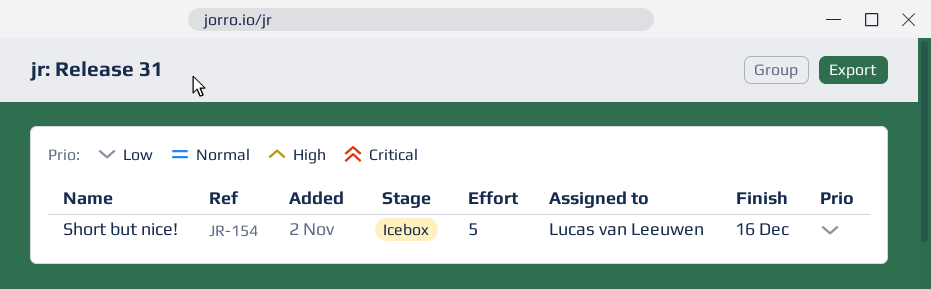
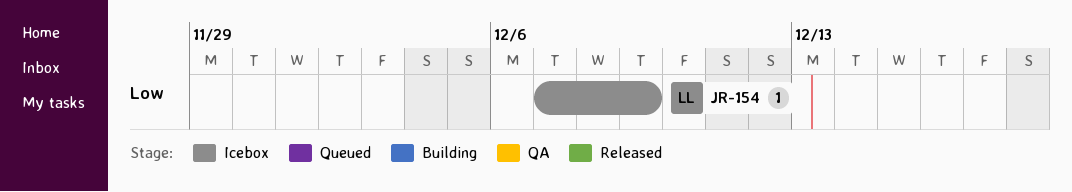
JR-154, estimate: 5 -> 1
JR-154, due: Dec 16 -> Dec 9

